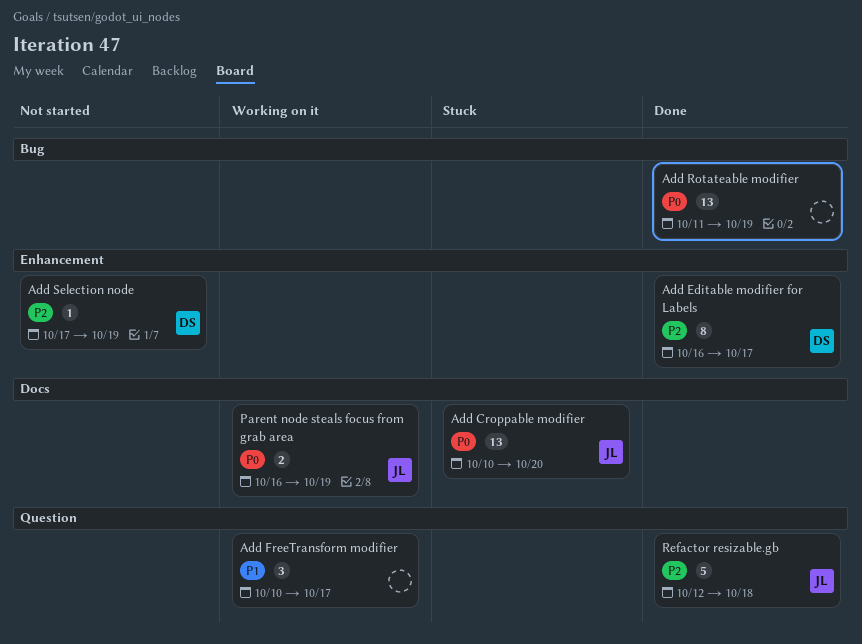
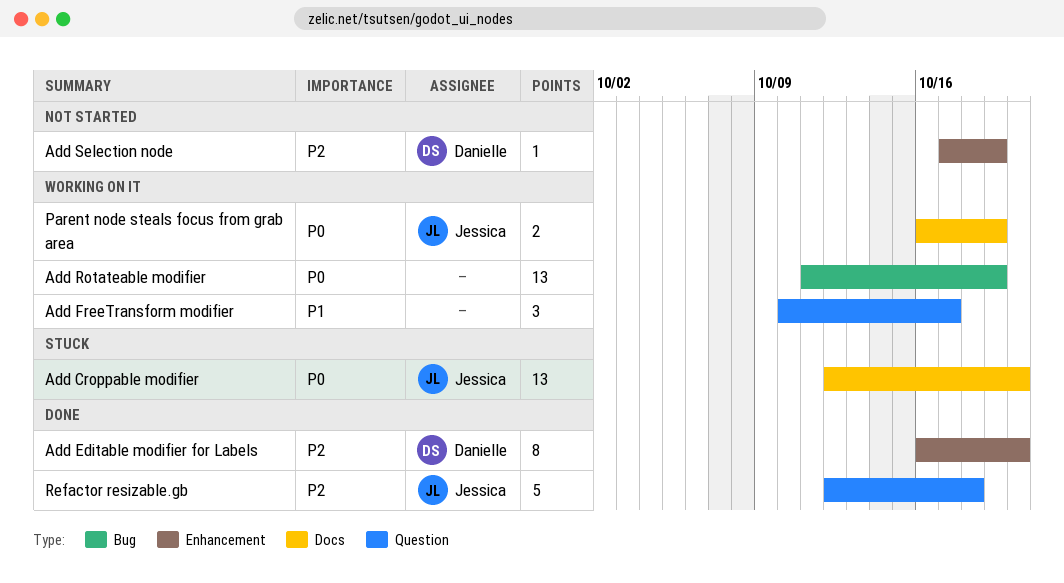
Add Croppable modifier, start: Oct 10 -> Oct 12
Add Editable modifier for Labels, due: Oct 17 -> Oct 20
Add Rotateable modifier, status: Done -> Working on it

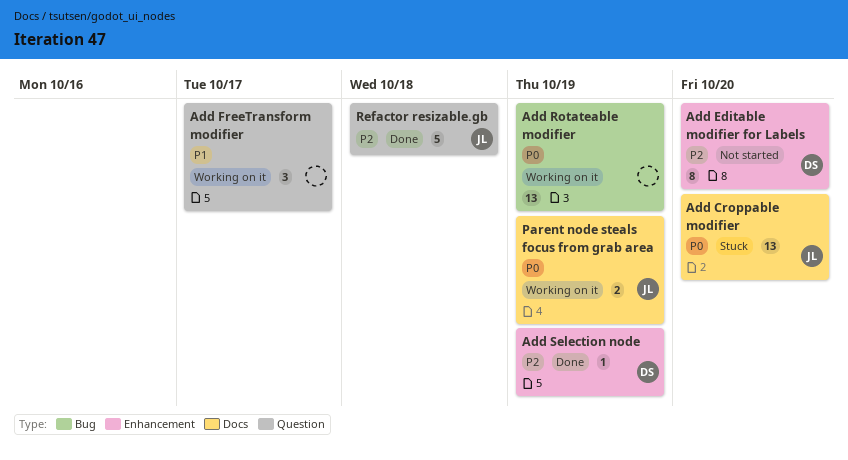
Add Editable modifier for Labels, status: Done -> Not started
Add Selection node, status: Not started -> Done

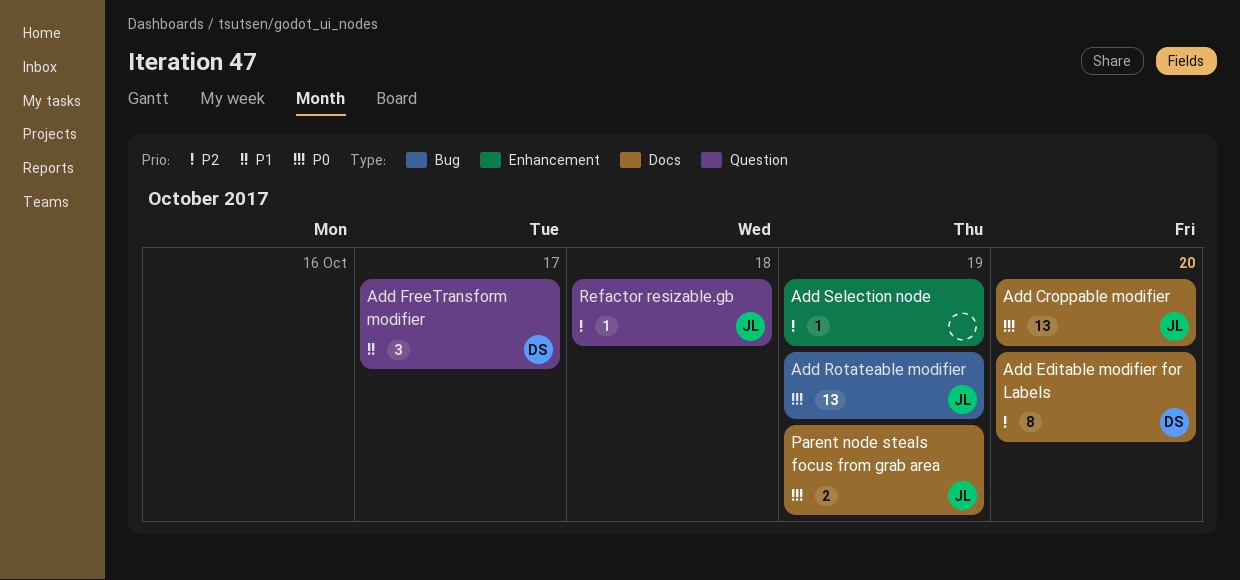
Add Editable modifier for Labels, label: Enhancement -> Docs
Add FreeTransform modifier, owner: none -> DS
Add Rotateable modifier, owner: none -> JL
Add Selection node, owner: DS -> none
Refactor resizable.gb, estimate: 5 -> 1

